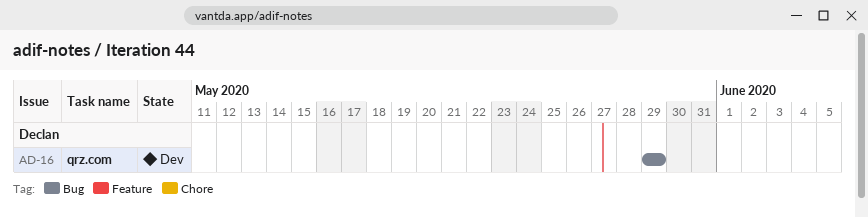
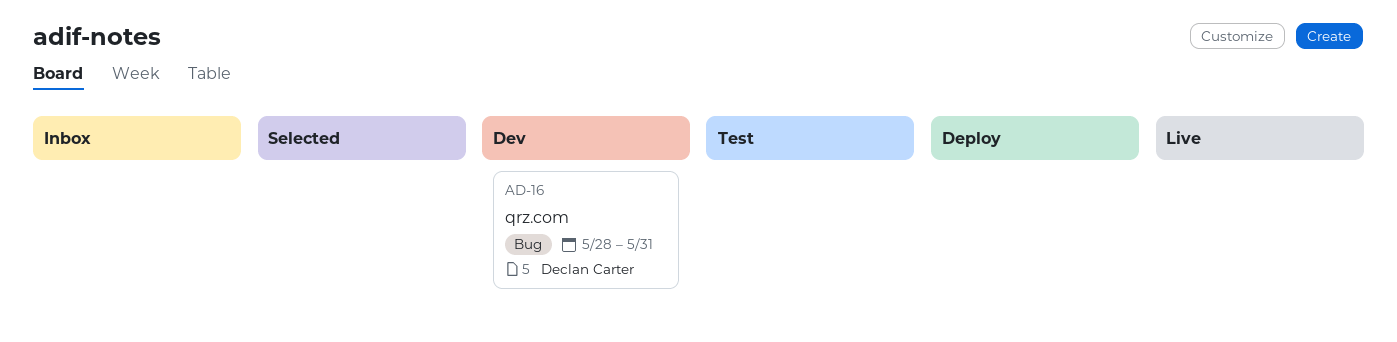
AD-16, start: May 29 -> May 28
AD-16, due: May 29 -> May 31

